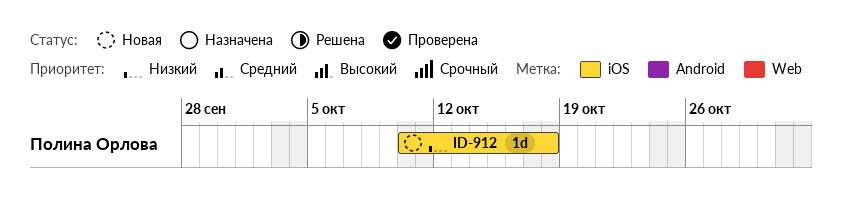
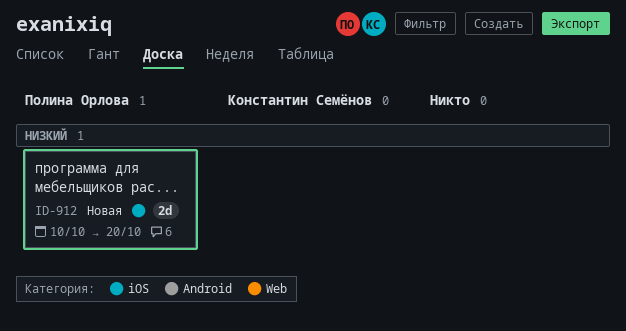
ID-912, estimate: 1d -> 2d
ID-912, due: Oct 18 -> Oct 20

